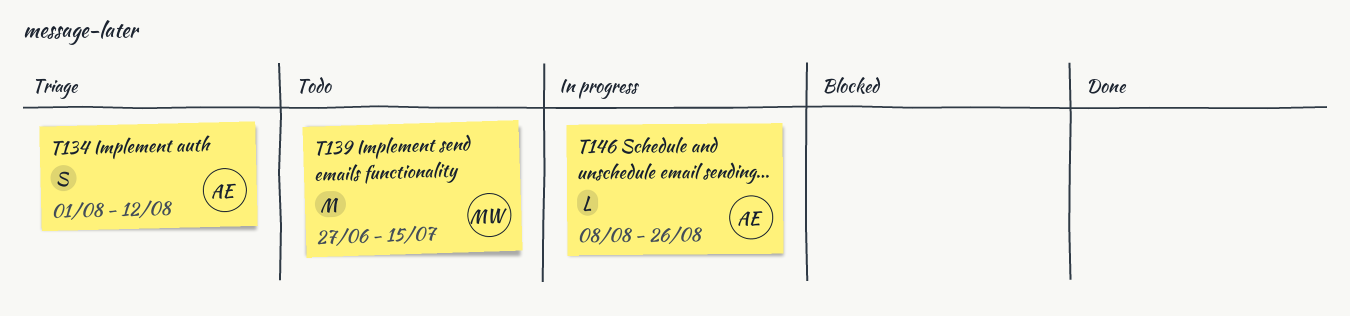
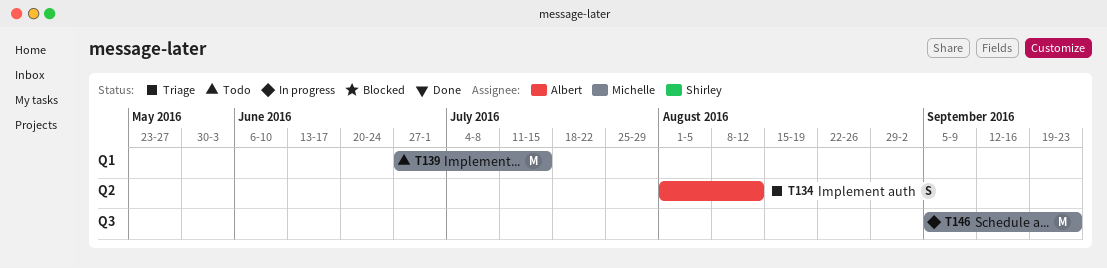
T146, owner: Albert -> Michelle
T146, estimate: L -> M
T146, start: Aug 8 -> Sep 5
T146, due: Aug 26 -> Sep 23

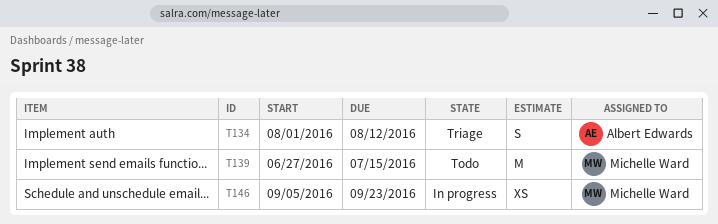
T146, estimate: M -> XS

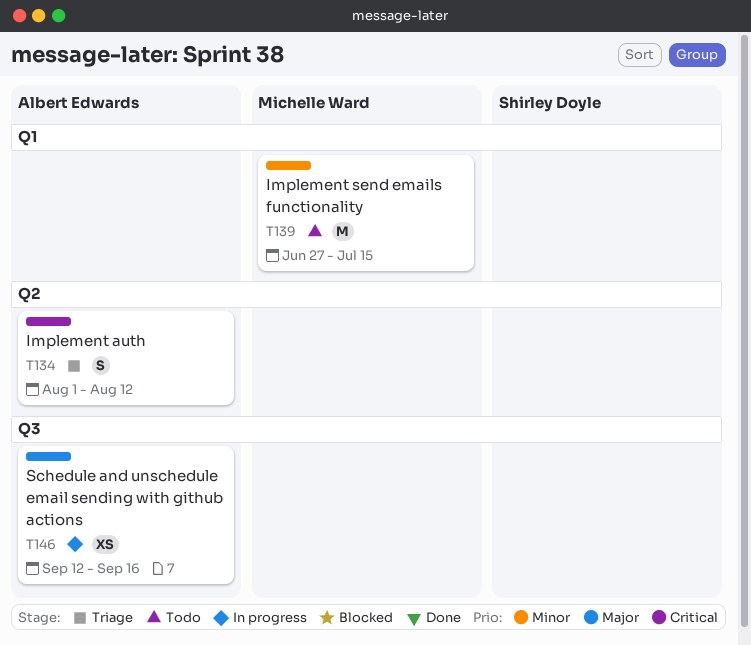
T146, owner: Michelle Ward -> Albert Edwards
T146, start: Sep 5 -> Sep 12
T146, due: Sep 23 -> Sep 16

